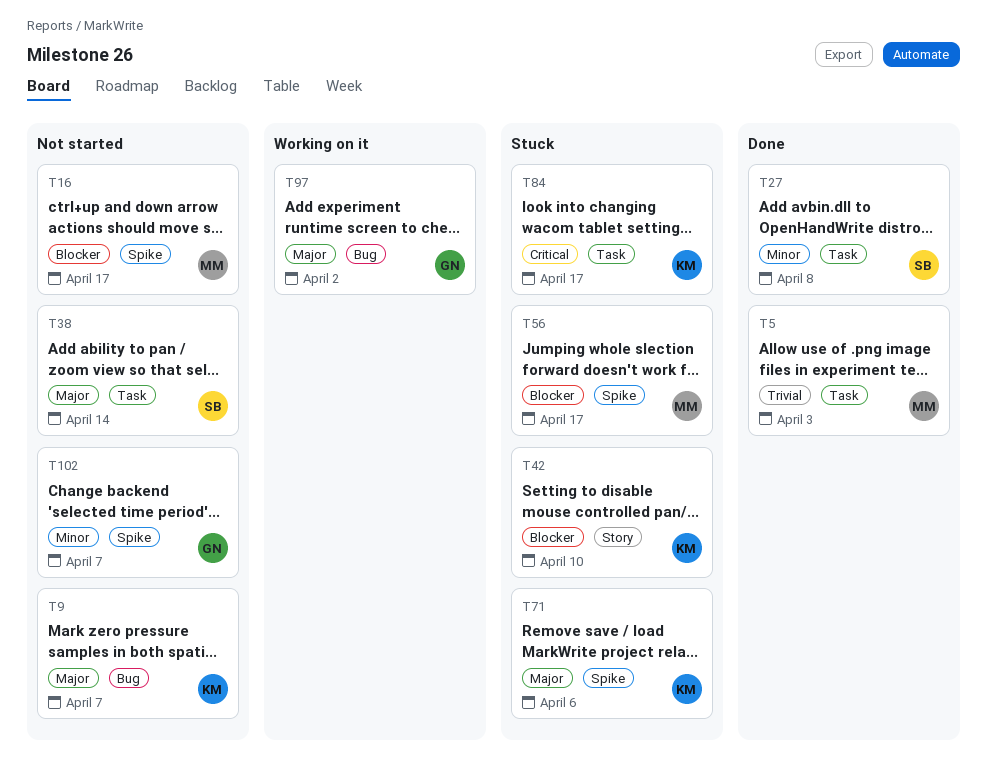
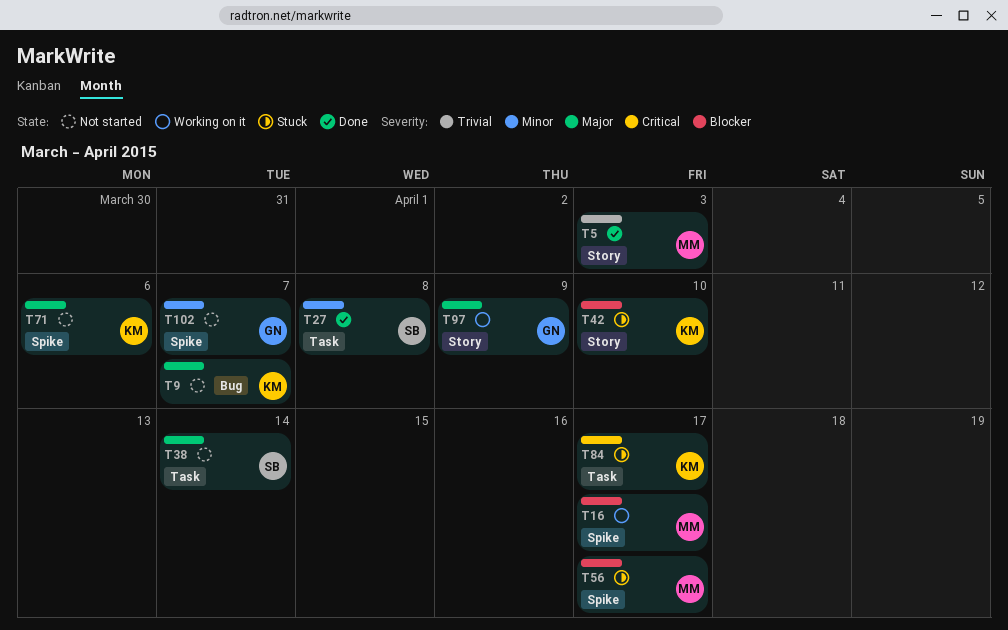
T5, label: Task -> Story
T16, status: Not started -> Working on it
T71, status: Stuck -> Not started
T97, label: Bug -> Story
T97, due: Apr 2 -> Apr 9

